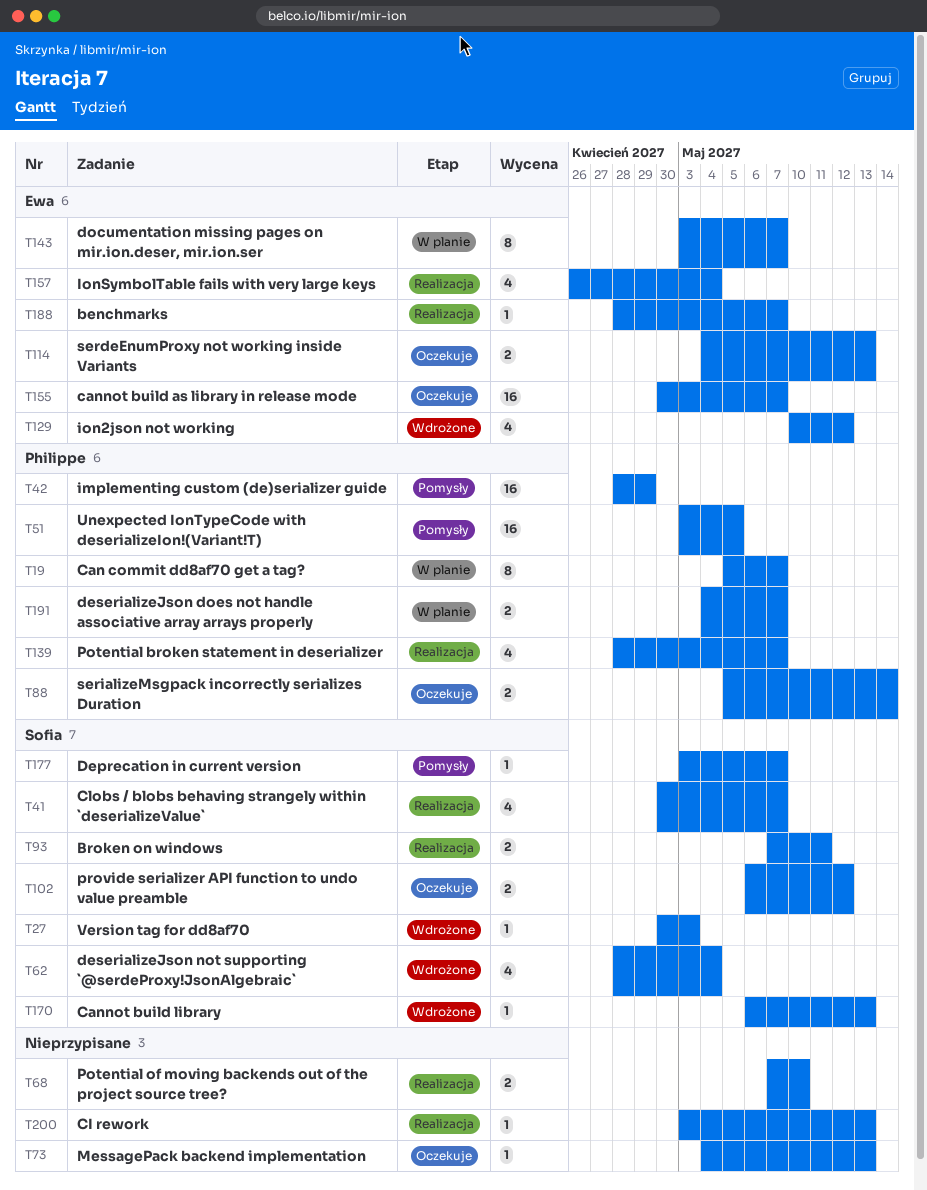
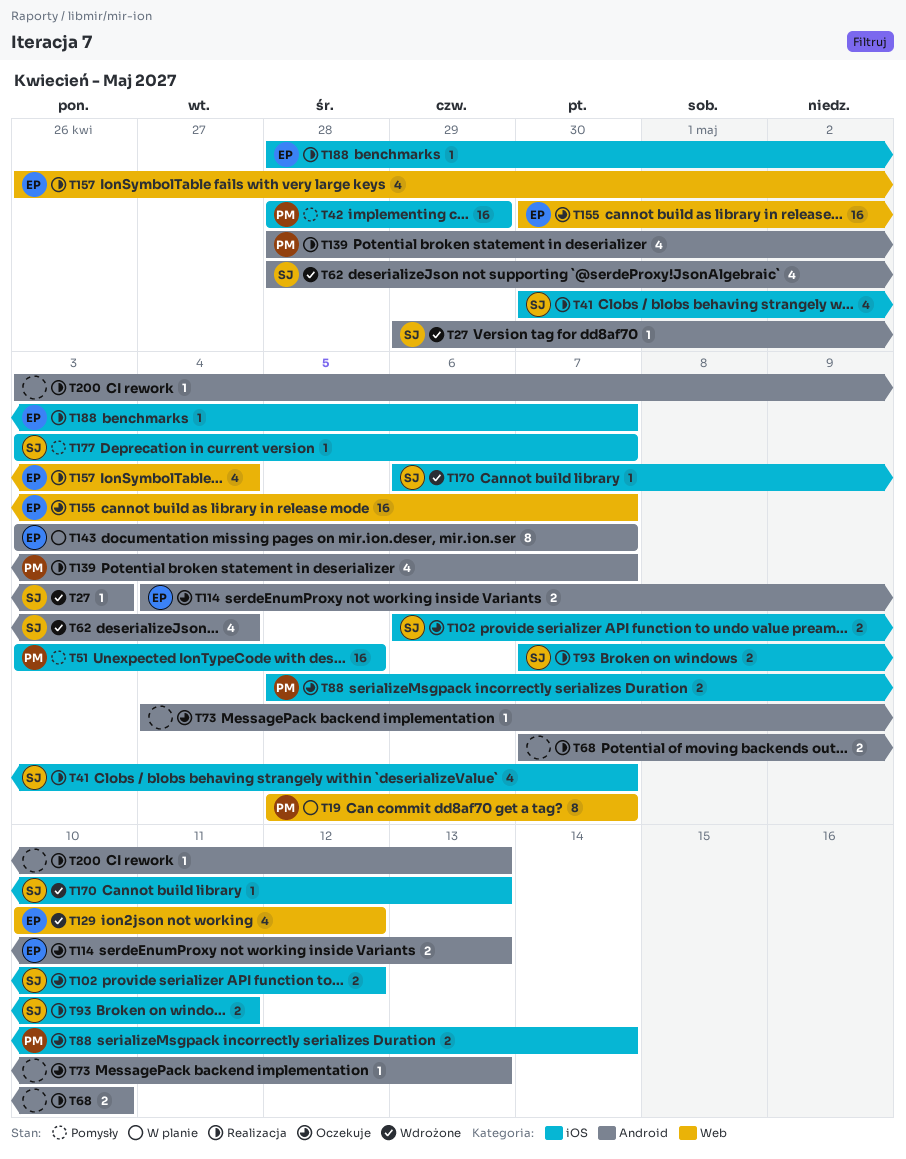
T27, start: Apr 30 -> Apr 29
T191: present -> none

